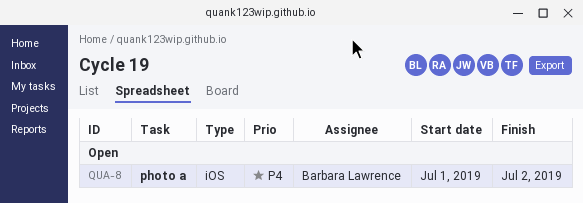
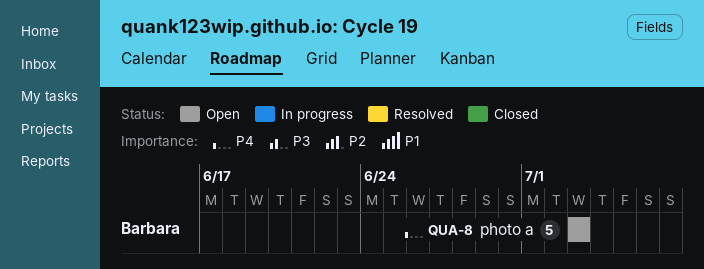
QUA-8, start: Jul 1 -> Jul 3
QUA-8, due: Jul 2 -> Jul 3

